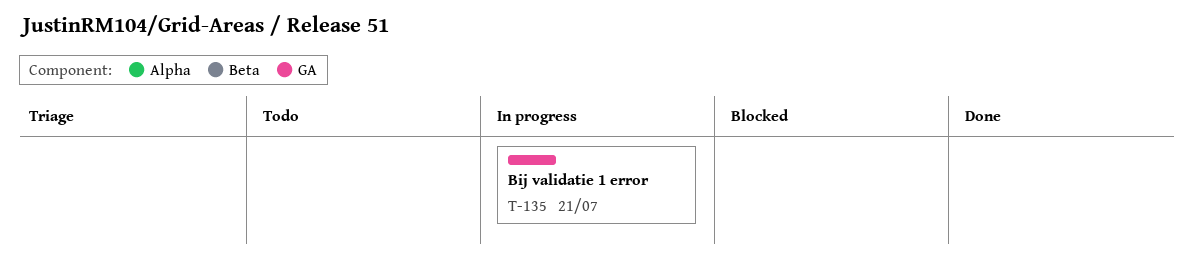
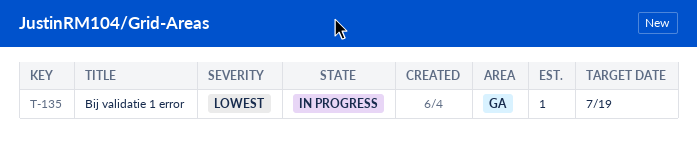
T-135, due: Jul 21 -> Jul 19

